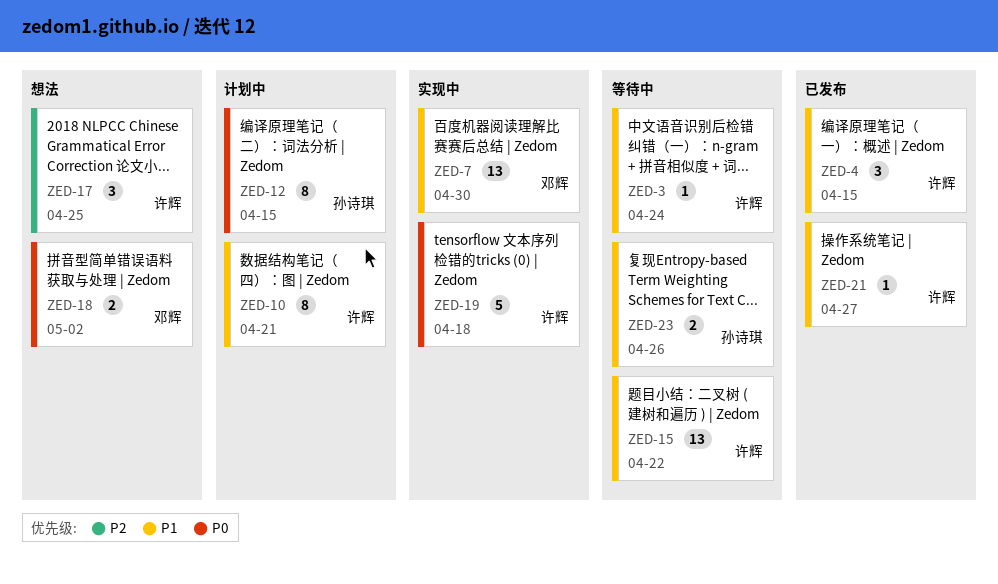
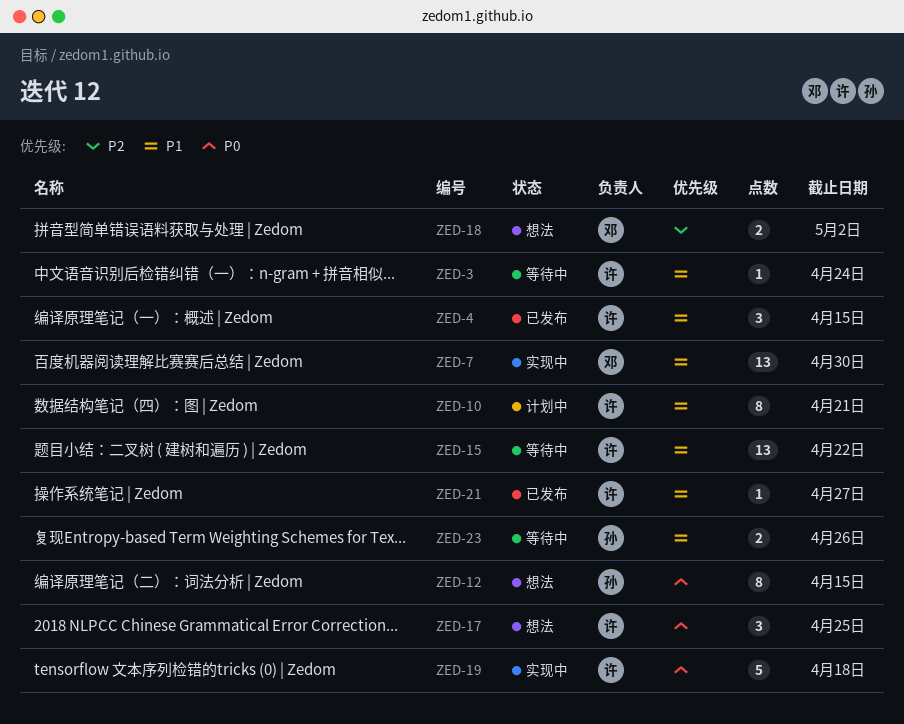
ZED-12, status: 计划中 -> 想法
ZED-17, priority: P2 -> P0
ZED-18, priority: P0 -> P2

